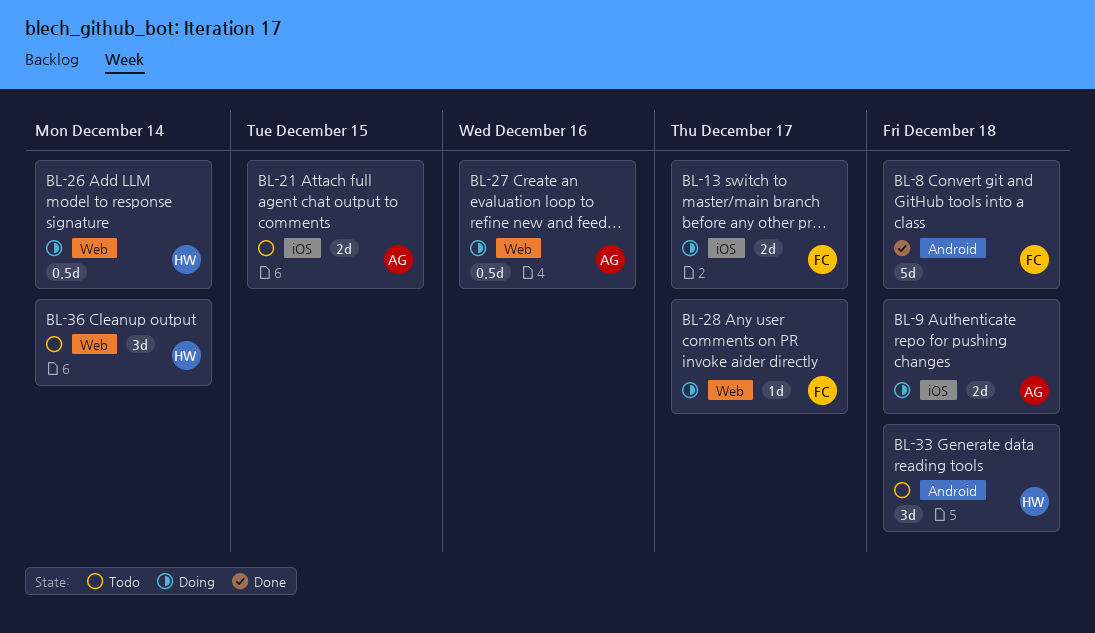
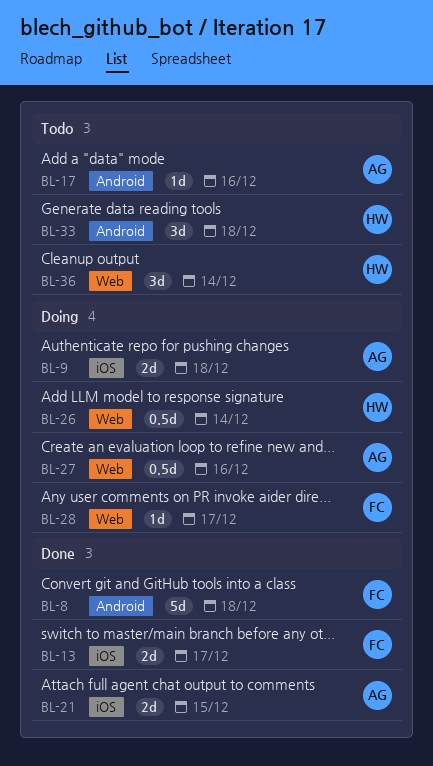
BL-13, status: Doing -> Done
BL-17: none -> present
BL-21, status: Todo -> Done

